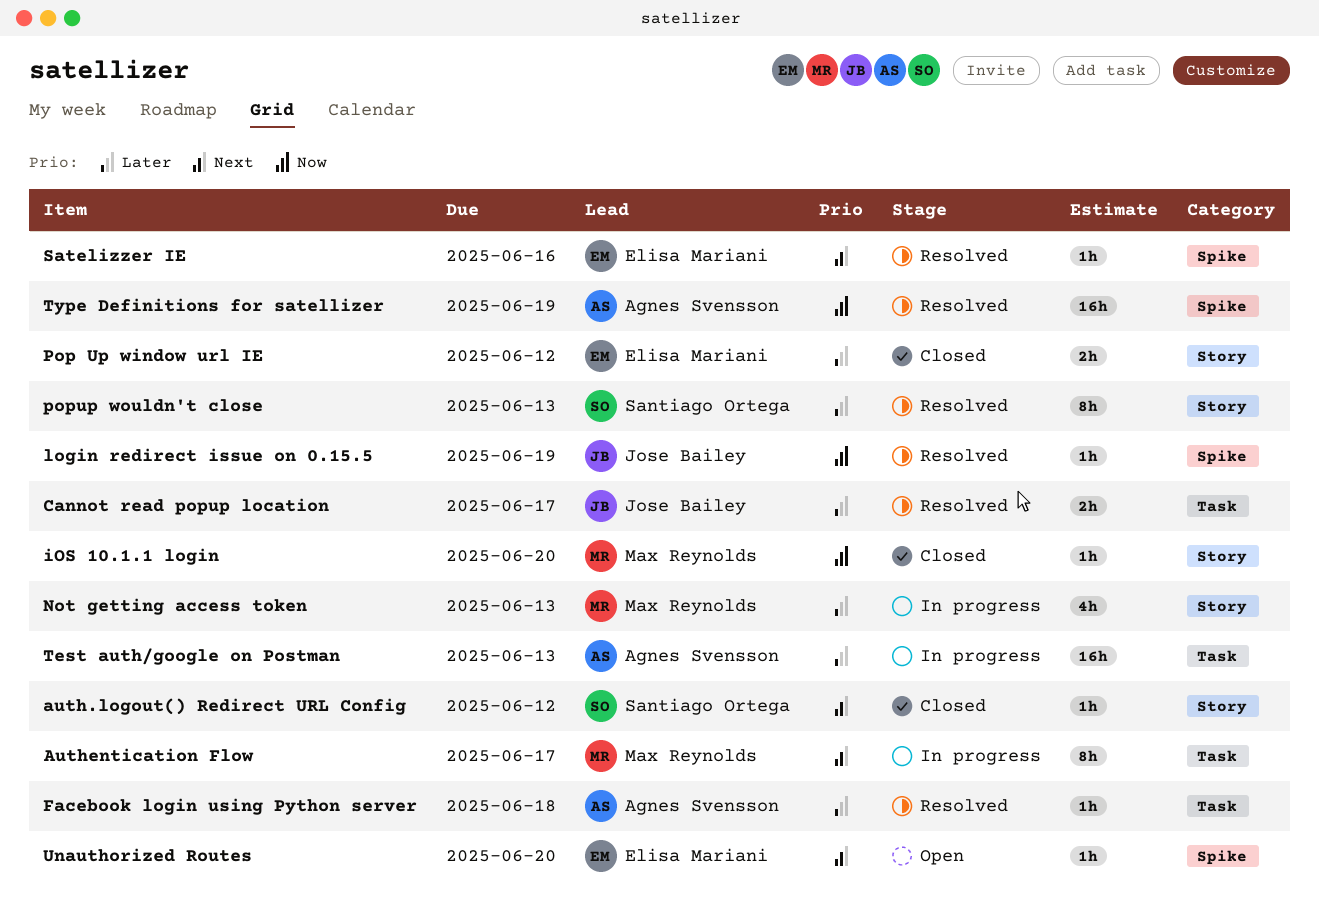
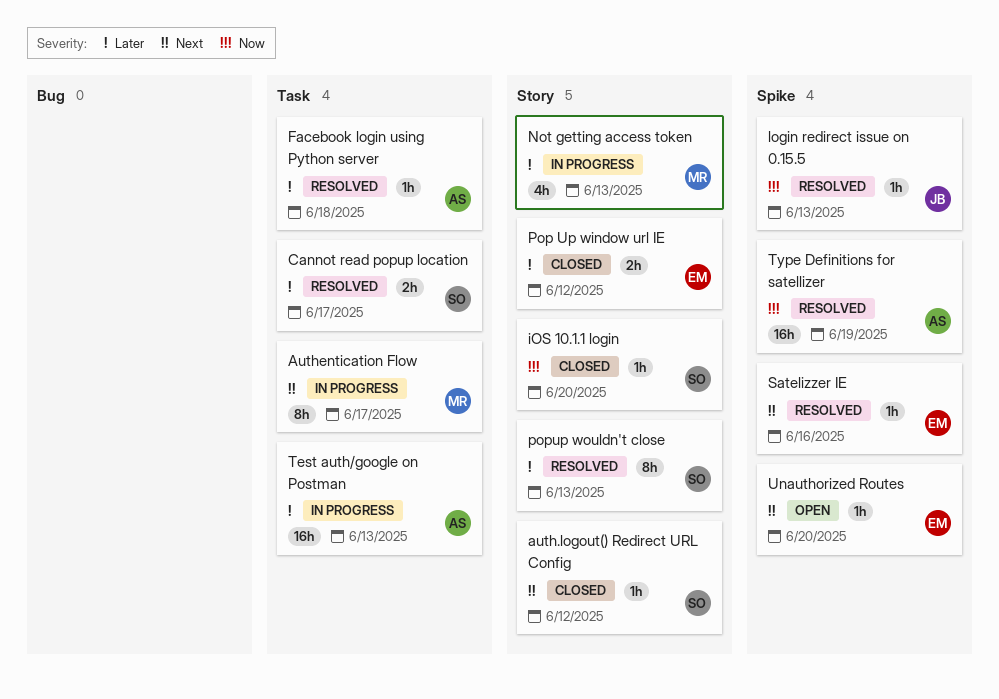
Cannot read popup location, owner: Jose Bailey -> Santiago Ortega
iOS 10.1.1 login, owner: Max Reynolds -> Santiago Ortega
login redirect issue on 0.15.5, due: Jun 19 -> Jun 13

